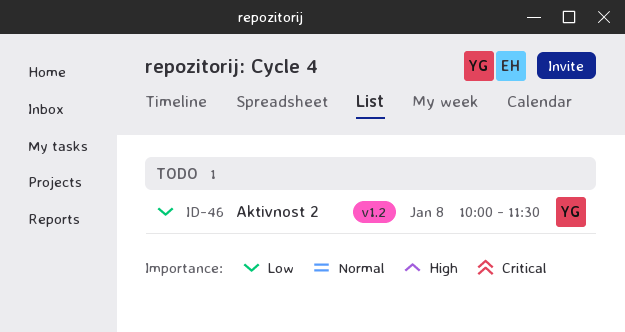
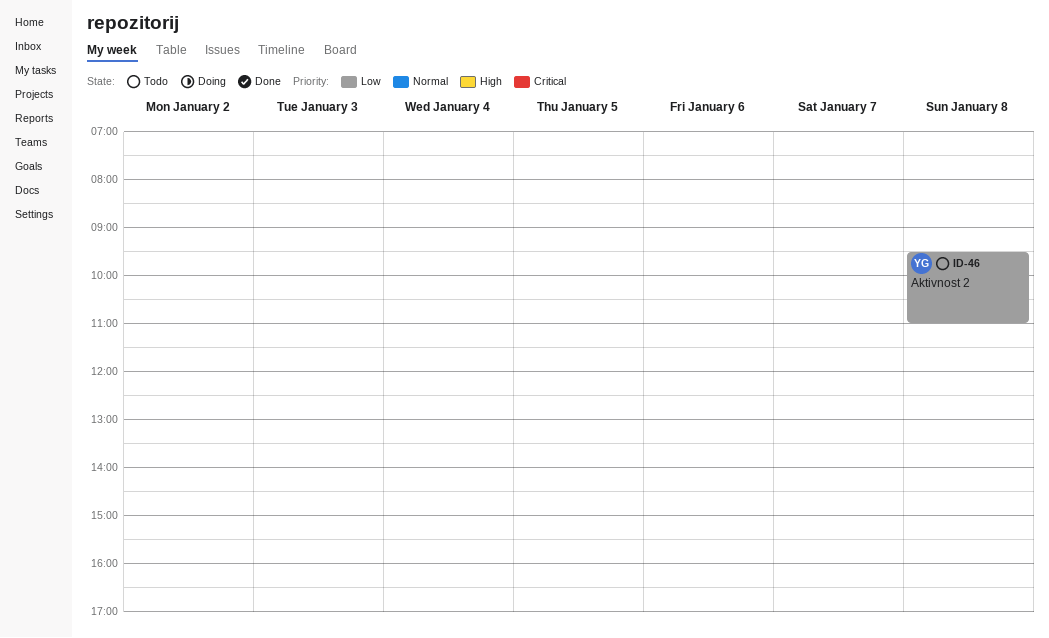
ID-46, begins: 10:00 -> 09:30
ID-46, ends: 11:30 -> 11:00

